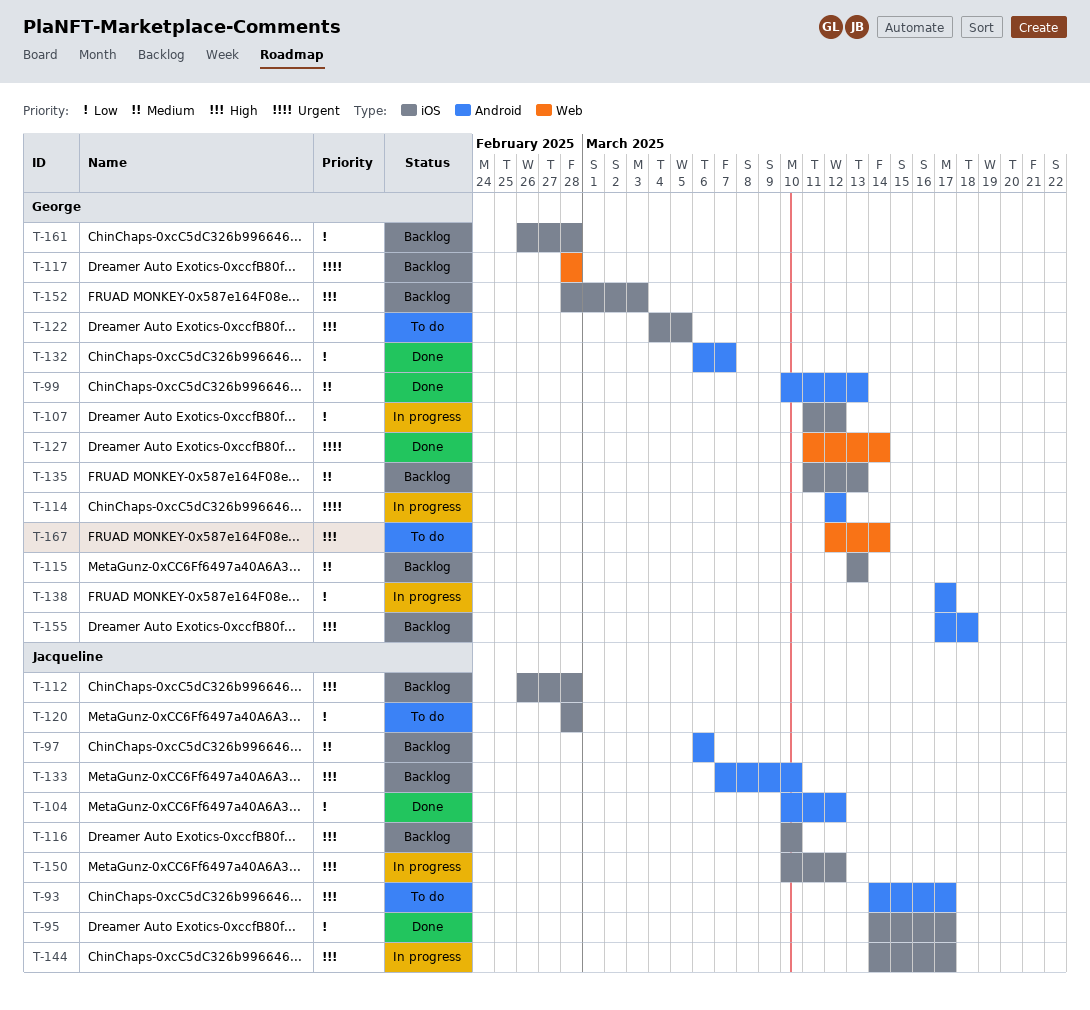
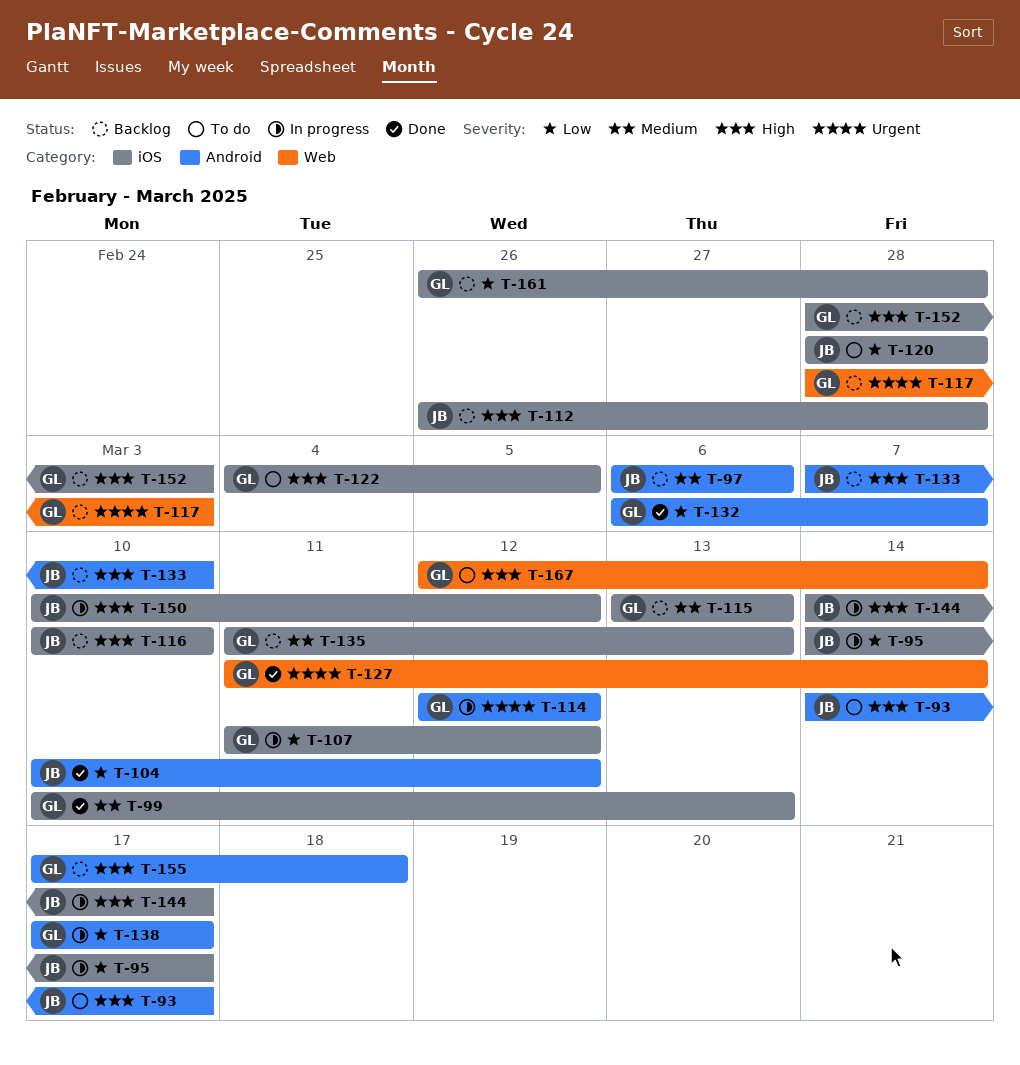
T-95, status: Done -> In progress
T-99, label: Android -> iOS
T-117, due: Feb 28 -> Mar 3

